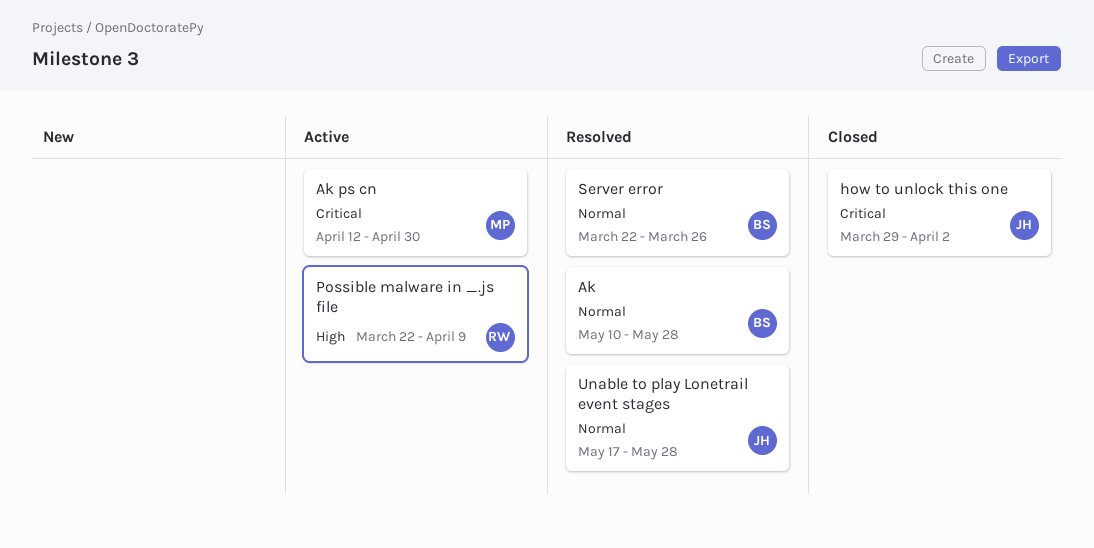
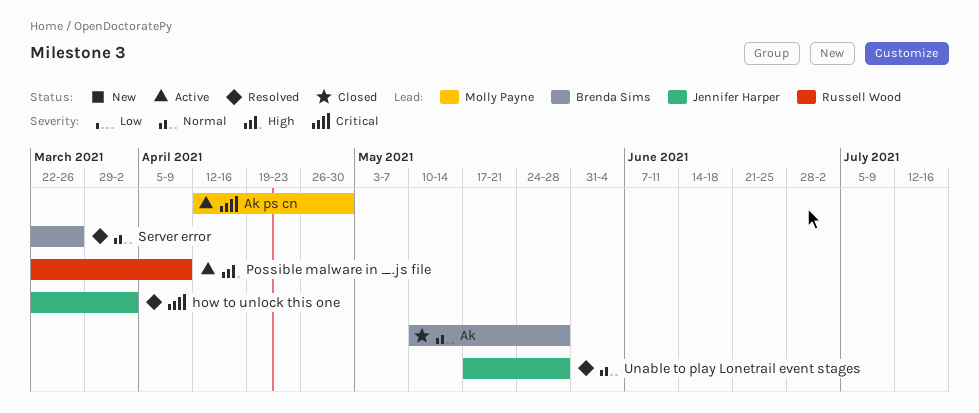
Ak, status: Resolved -> Closed
how to unlock this one, status: Closed -> Resolved
how to unlock this one, start: Mar 29 -> Mar 22

